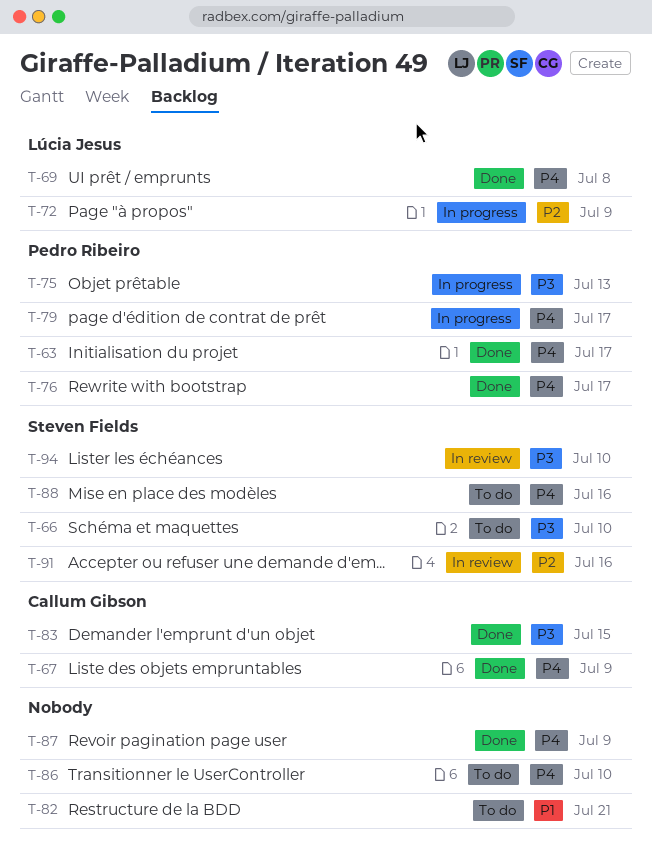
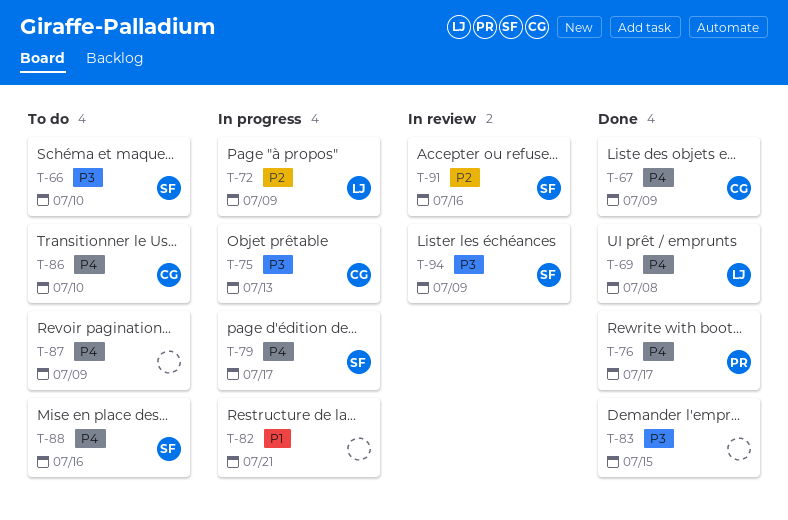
T-63: present -> none
T-75, owner: Pedro Ribeiro -> Callum Gibson
T-79, owner: Pedro Ribeiro -> Steven Fields
T-82, status: To do -> In progress
T-83, owner: Callum Gibson -> none
T-86, owner: none -> Callum Gibson
T-87, status: Done -> To do
T-94, due: Jul 10 -> Jul 9

